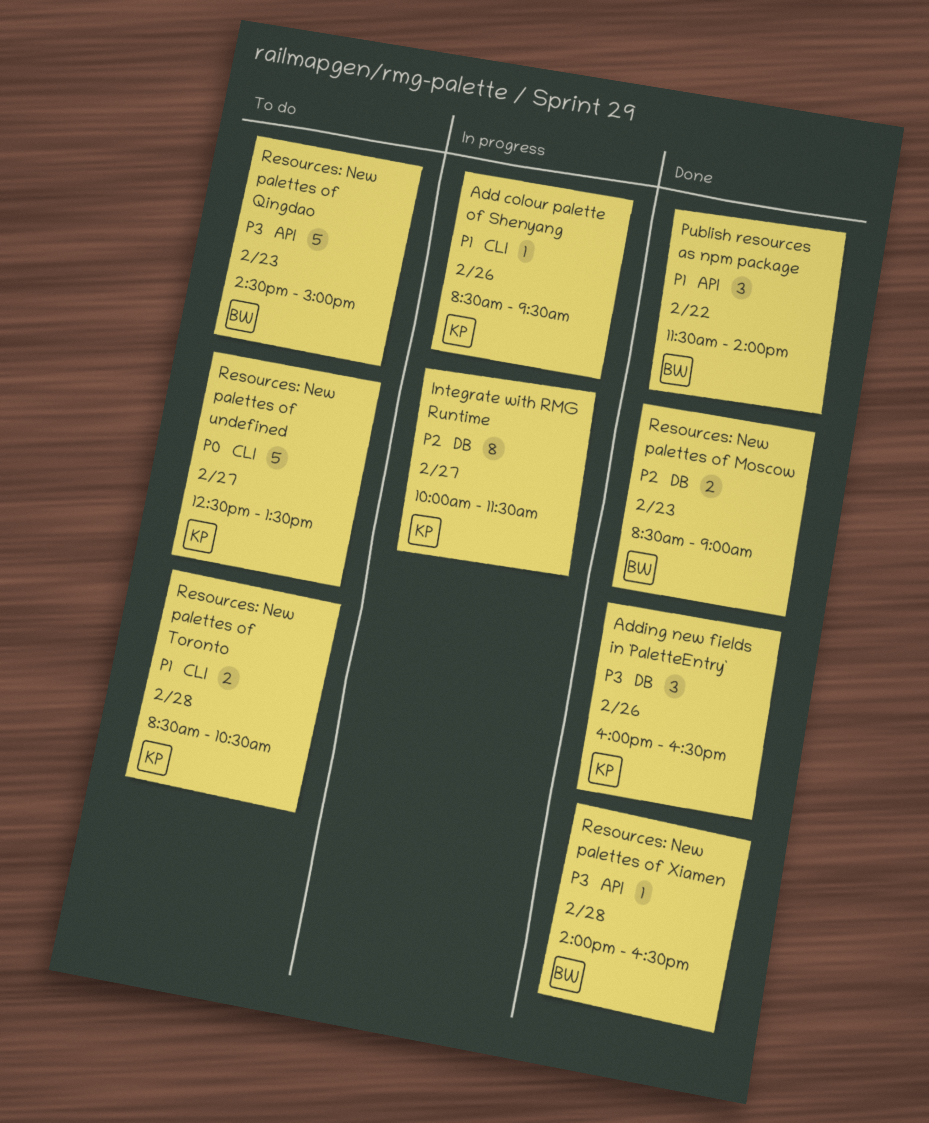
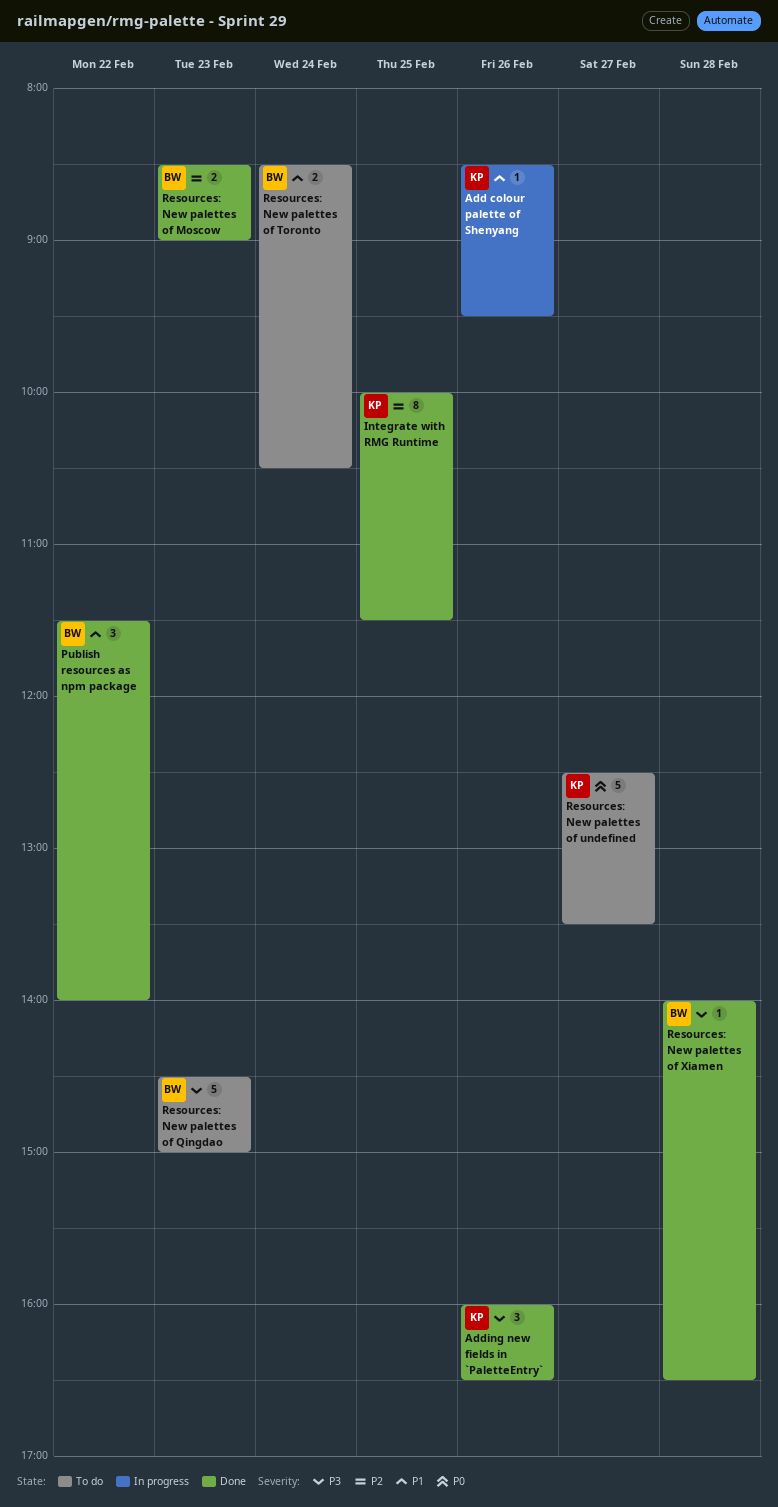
Integrate with RMG Runtime, status: In progress -> Done
Integrate with RMG Runtime, day: Feb 27 -> Feb 25
Resources: New palettes of Toronto, owner: KP -> BW
Resources: New palettes of Toronto, day: Feb 28 -> Feb 24

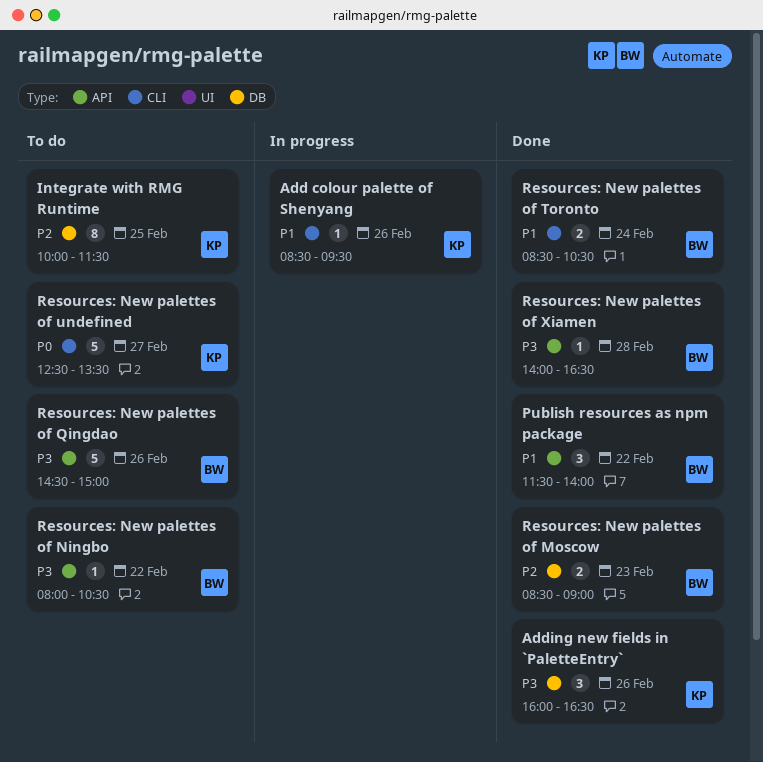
Integrate with RMG Runtime, status: Done -> To do
Resources: New palettes of Ningbo: none -> present
Resources: New palettes of Qingdao, day: Feb 23 -> Feb 26
Resources: New palettes of Toronto, status: To do -> Done

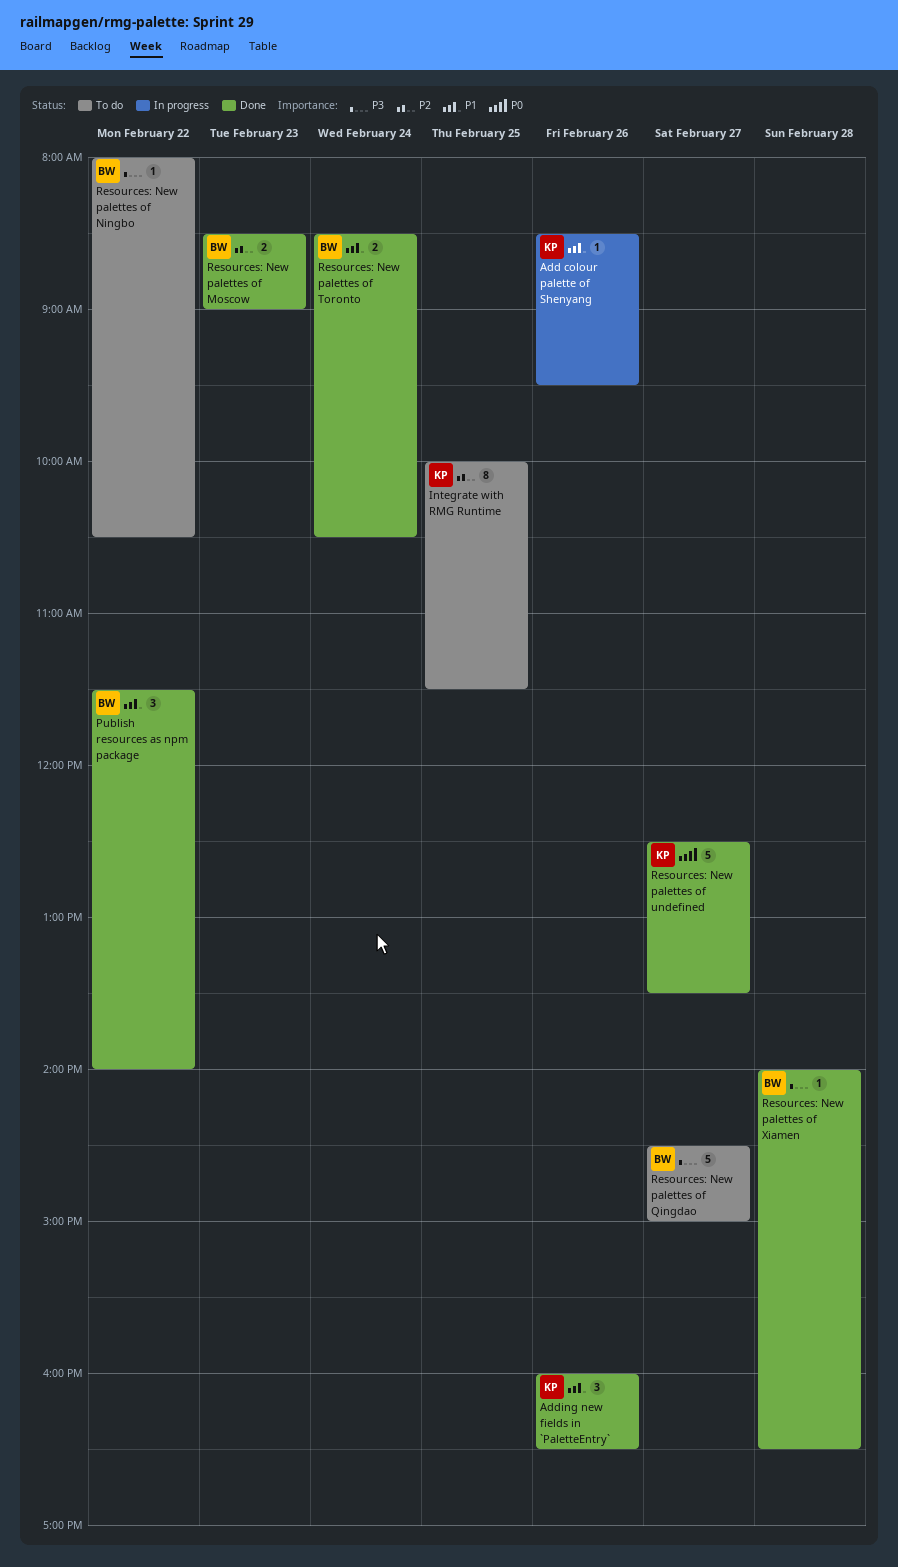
Adding new fields in `PaletteEntry`, priority: P3 -> P1
Resources: New palettes of Qingdao, day: Feb 26 -> Feb 27
Resources: New palettes of undefined, status: To do -> Done

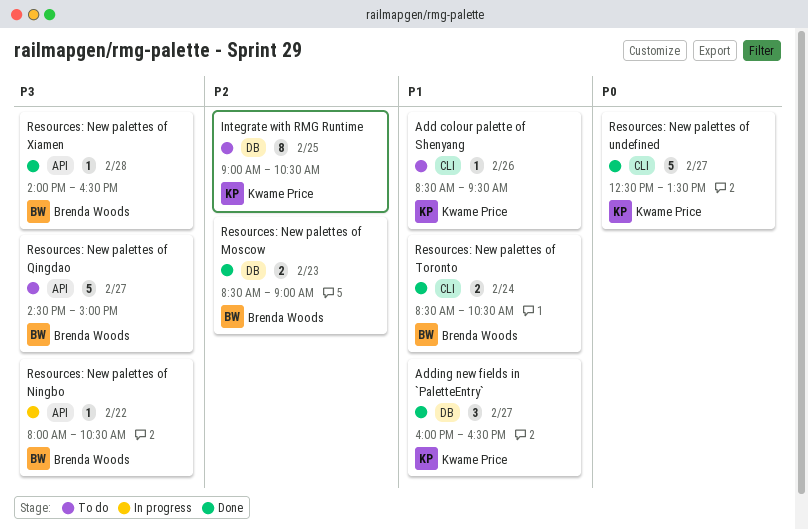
Add colour palette of Shenyang, status: In progress -> To do
Adding new fields in `PaletteEntry`, day: Feb 26 -> Feb 27
Integrate with RMG Runtime, begins: 10:00 -> 09:00
Integrate with RMG Runtime, ends: 11:30 -> 10:30
Publish resources as npm package: present -> none
Resources: New palettes of Ningbo, status: To do -> In progress

